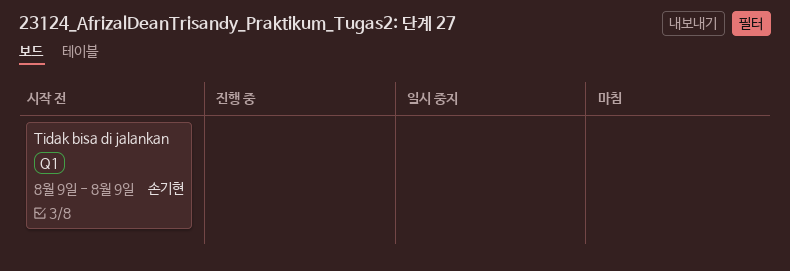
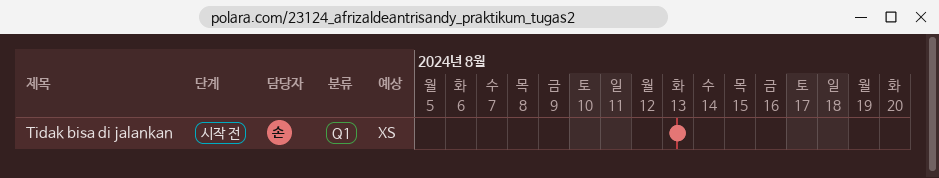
Tidak bisa di jalankan, start: Aug 9 -> Aug 13
Tidak bisa di jalankan, due: Aug 9 -> Aug 13

